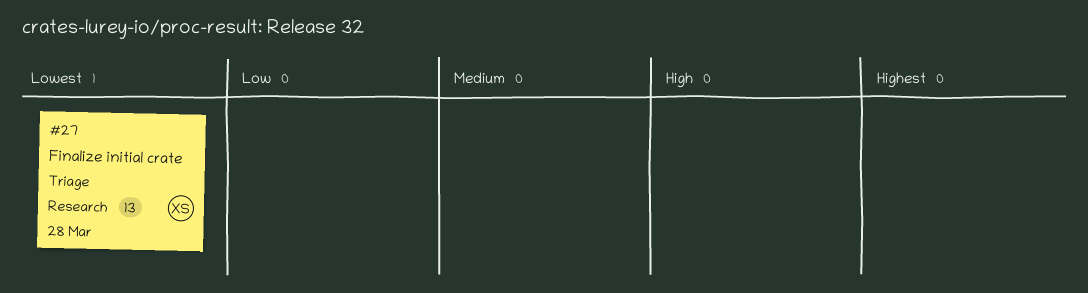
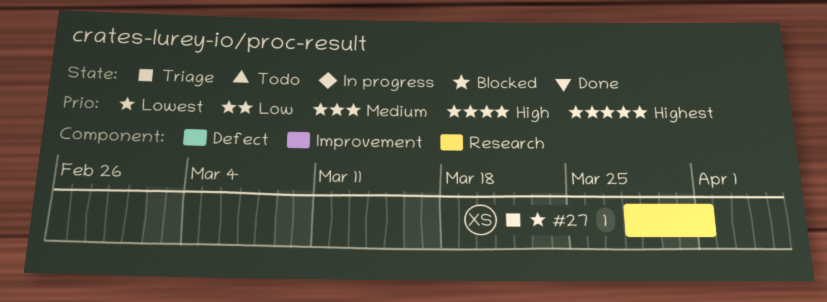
#27, estimate: 13 -> 1
#27, due: Mar 28 -> Apr 1

